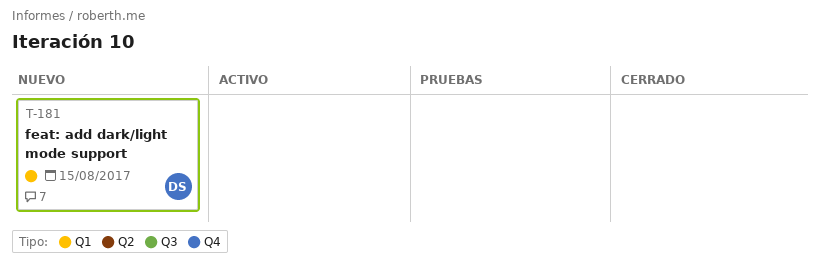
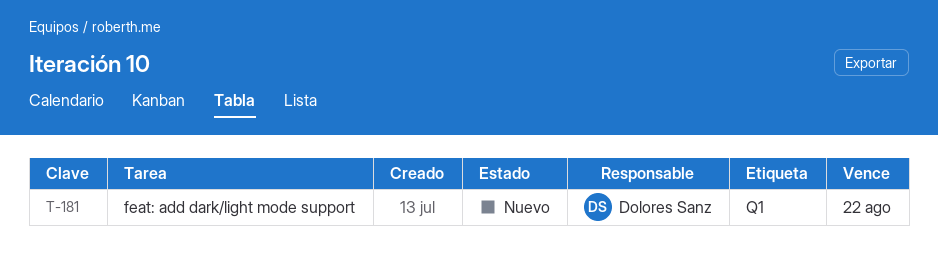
T-181, due: Aug 15 -> Aug 22

